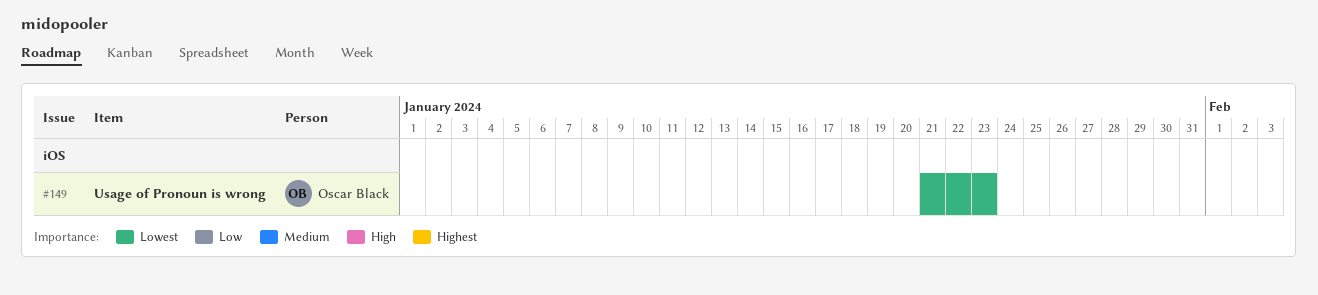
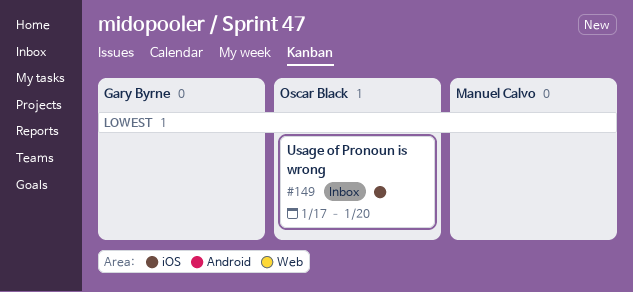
#149, start: Jan 21 -> Jan 17
#149, due: Jan 23 -> Jan 20

